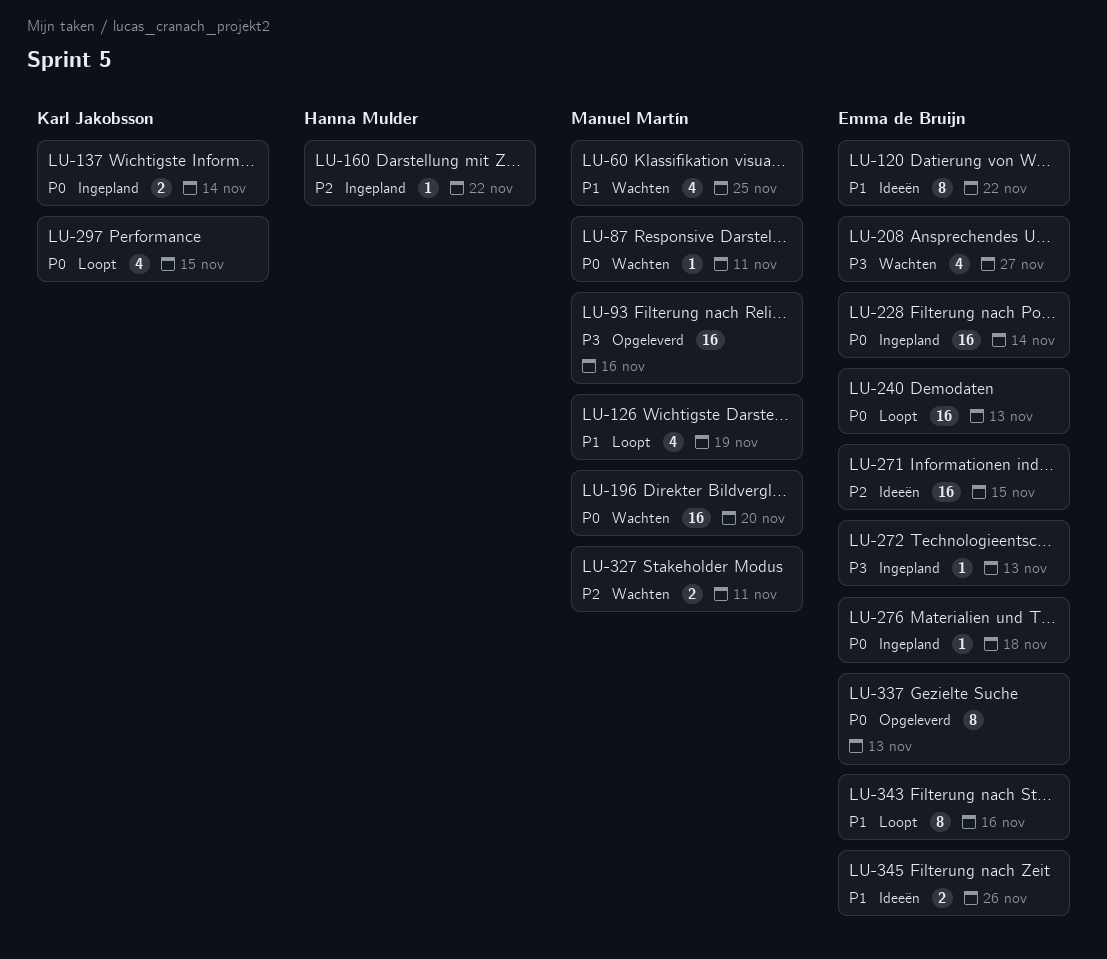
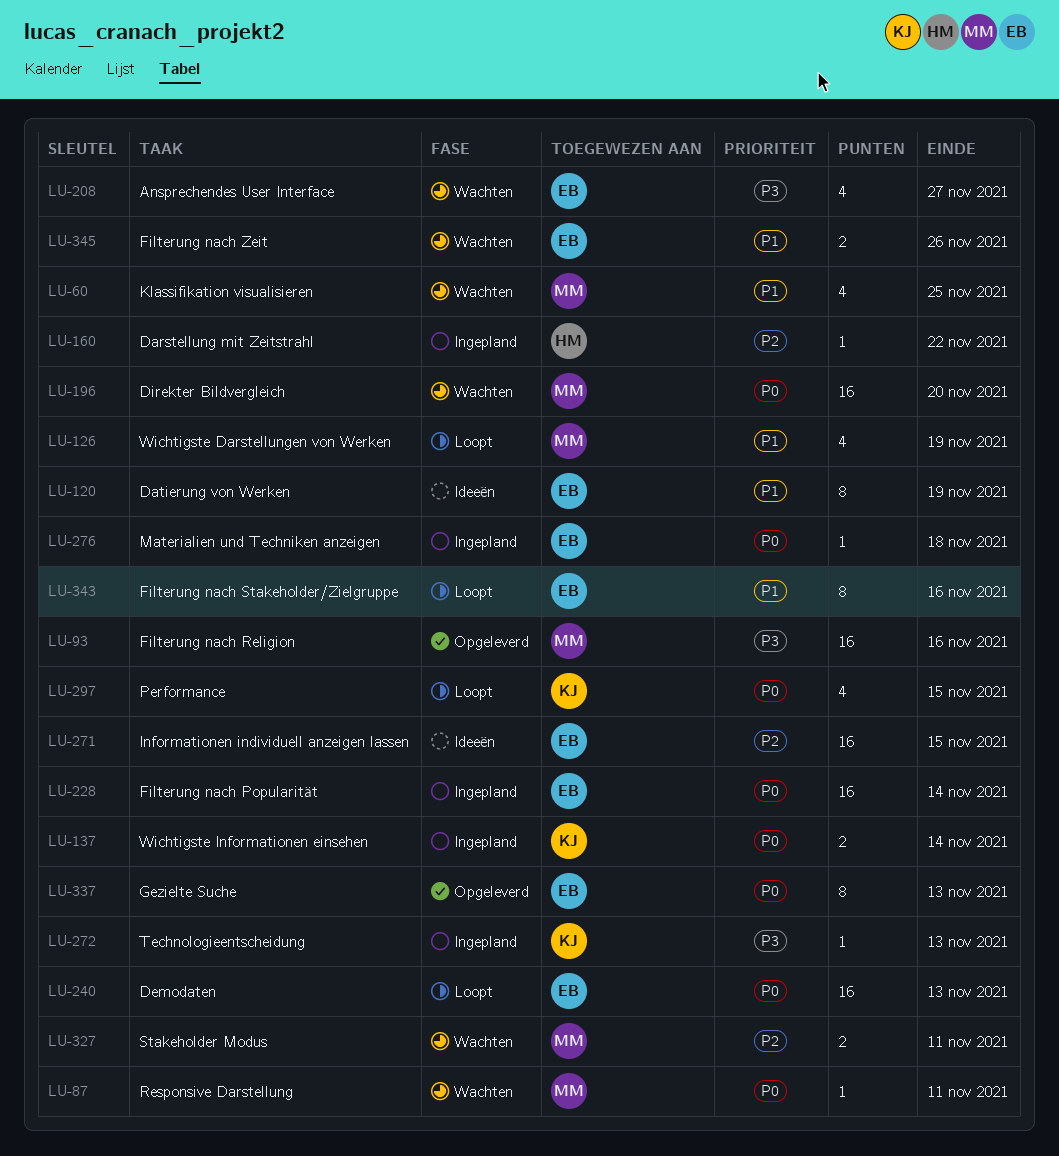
LU-120, due: Nov 22 -> Nov 19
LU-272, owner: Emma de Bruijn -> Karl Jakobsson
LU-345, status: Ideeën -> Wachten

